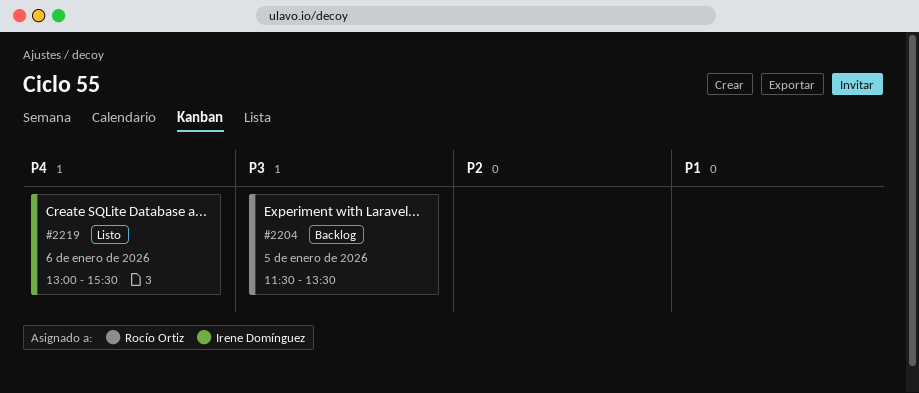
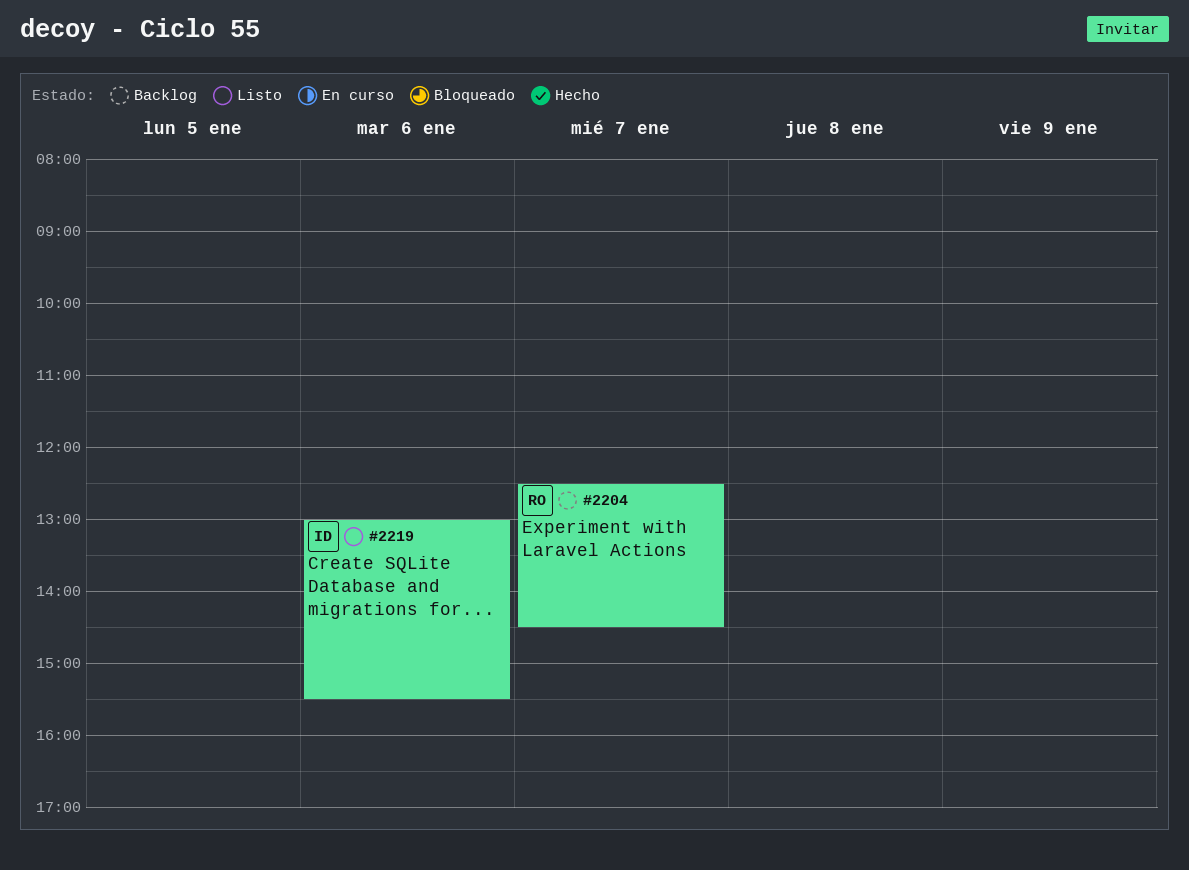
#2204, day: Jan 5 -> Jan 7
#2204, begins: 11:30 -> 12:30
#2204, ends: 13:30 -> 14:30

